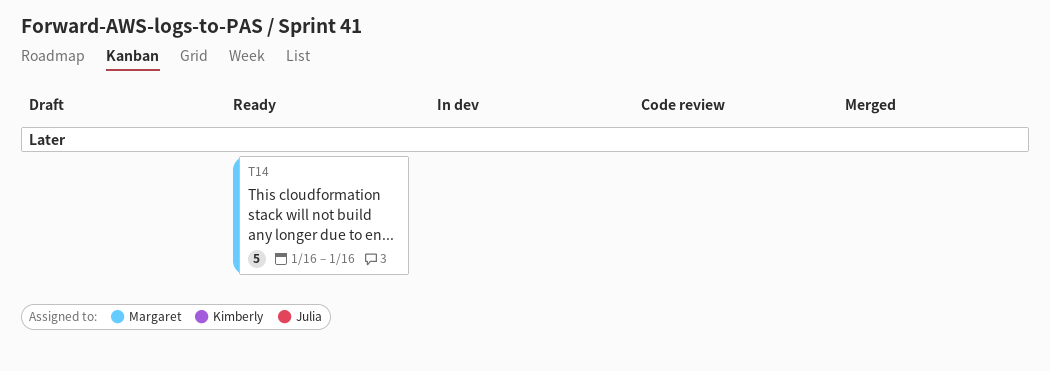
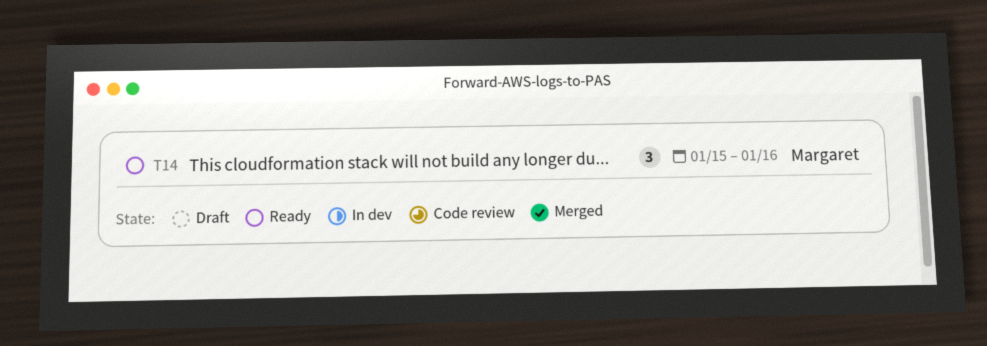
T14, estimate: 5 -> 3
T14, start: Jan 16 -> Jan 15

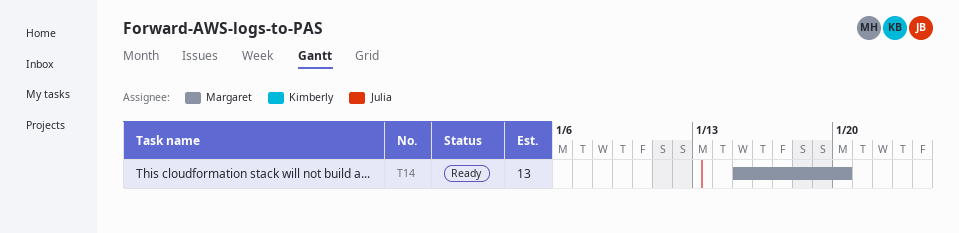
T14, estimate: 3 -> 13
T14, due: Jan 16 -> Jan 20

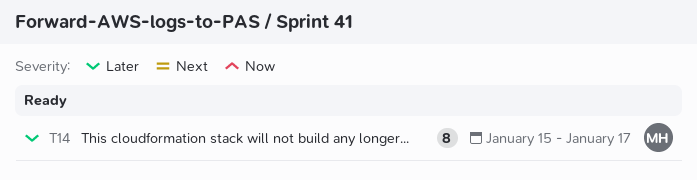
T14, estimate: 13 -> 8
T14, due: Jan 20 -> Jan 17

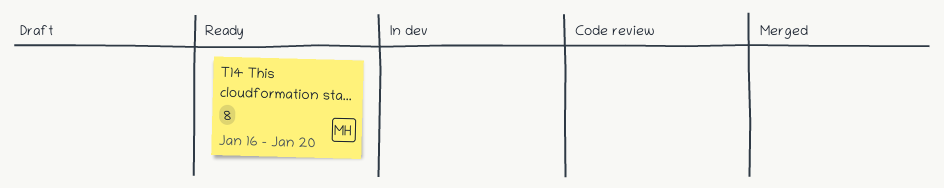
T14, start: Jan 15 -> Jan 16
T14, due: Jan 17 -> Jan 20

